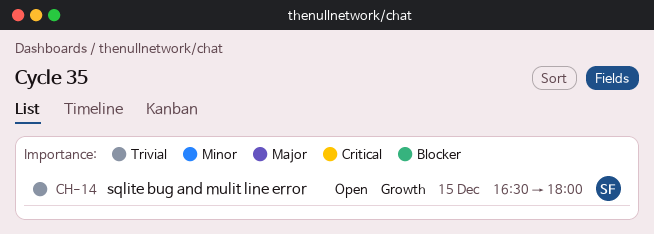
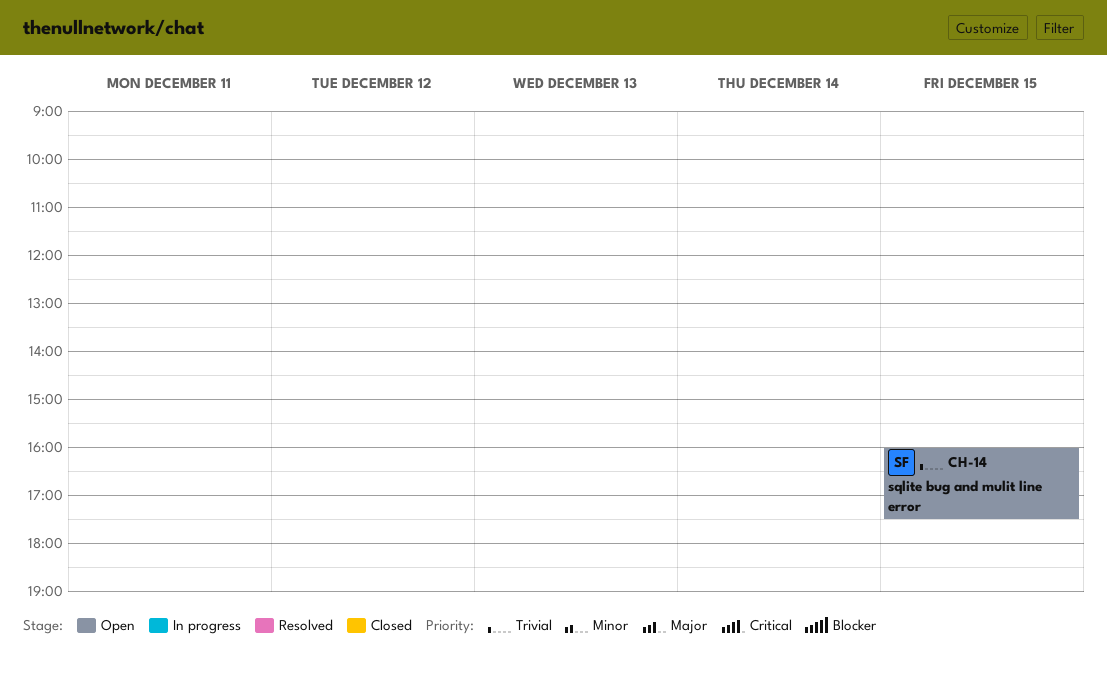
CH-14, begins: 16:30 -> 16:00
CH-14, ends: 18:00 -> 17:30

